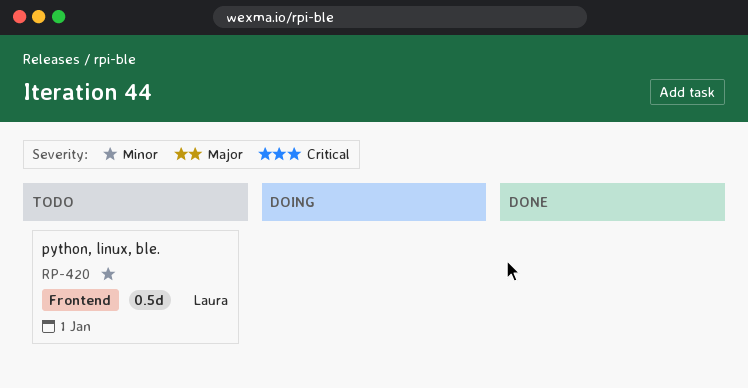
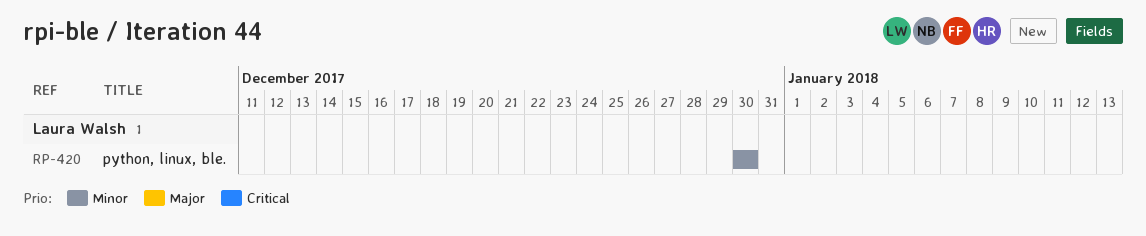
RP-420, due: Jan 1 -> Dec 30

